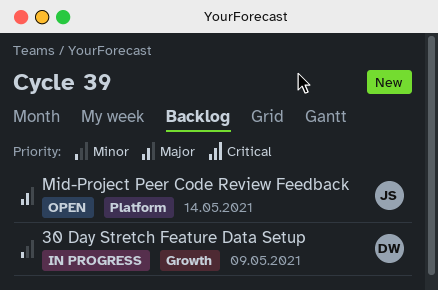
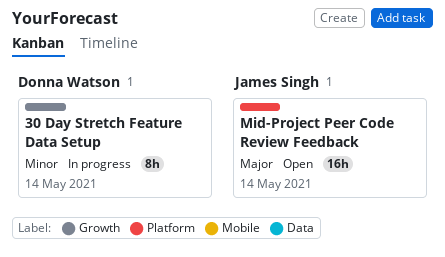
30 Day Stretch Feature Data Setup, due: May 9 -> May 14

